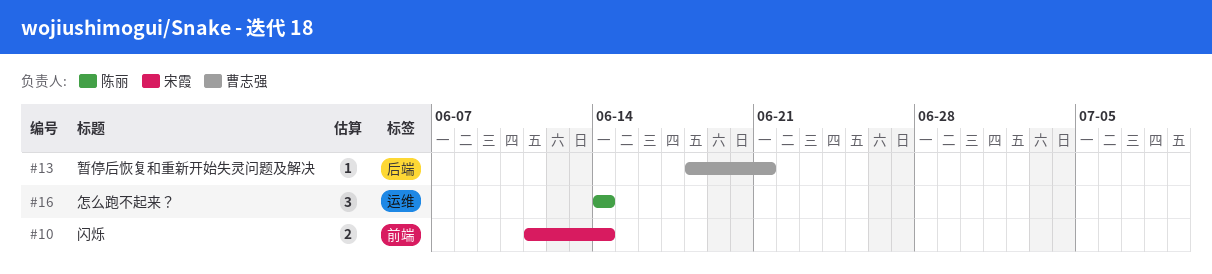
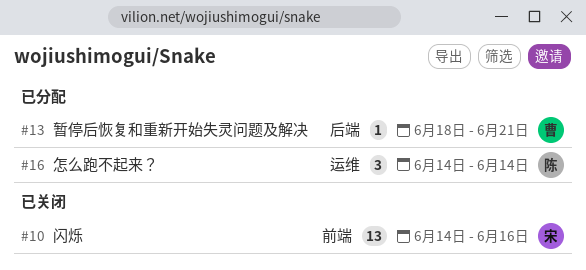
#10, estimate: 2 -> 13
#10, start: Jun 11 -> Jun 14
#10, due: Jun 14 -> Jun 16

